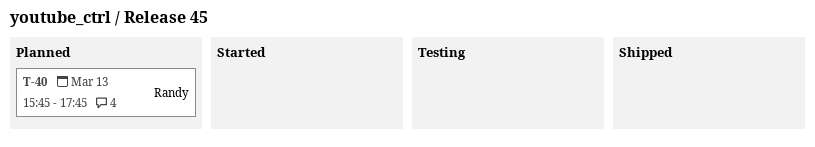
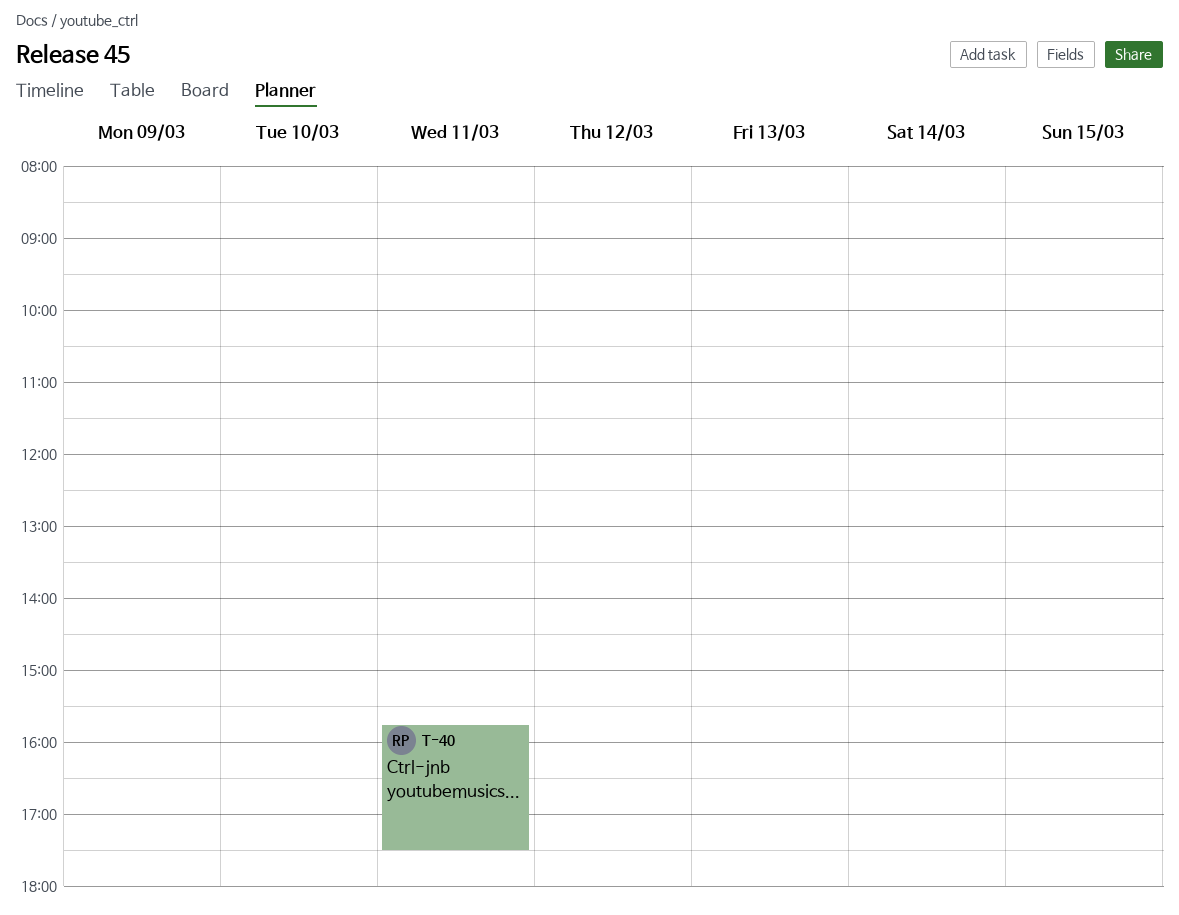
T-40, day: Mar 13 -> Mar 11
T-40, ends: 17:45 -> 17:30

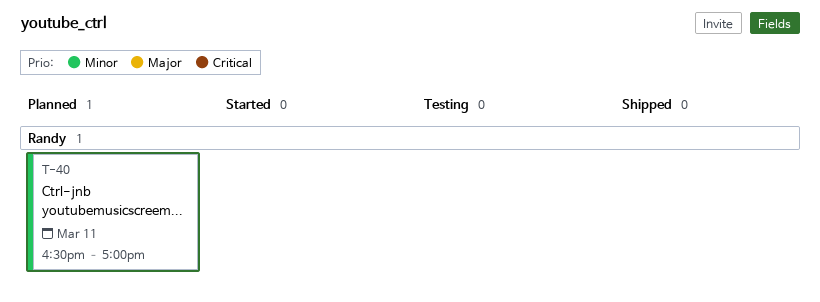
T-40, begins: 15:45 -> 16:30
T-40, ends: 17:30 -> 17:00

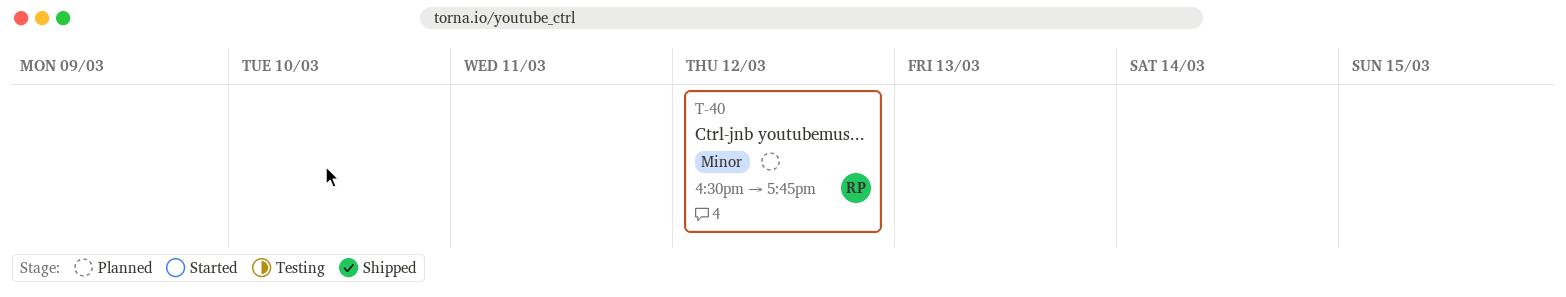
T-40, day: Mar 11 -> Mar 12
T-40, ends: 17:00 -> 17:45

